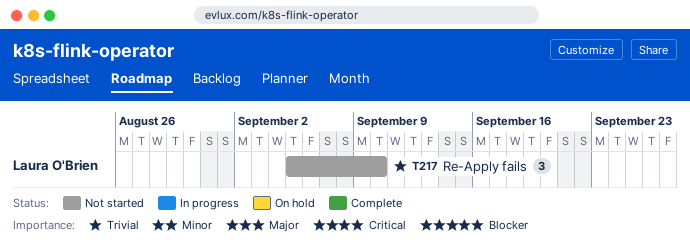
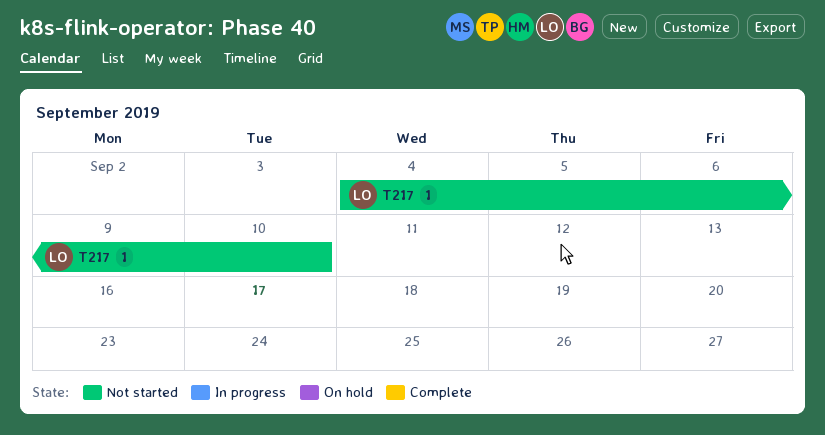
T217, estimate: 3 -> 1
T217, start: Sep 5 -> Sep 4

